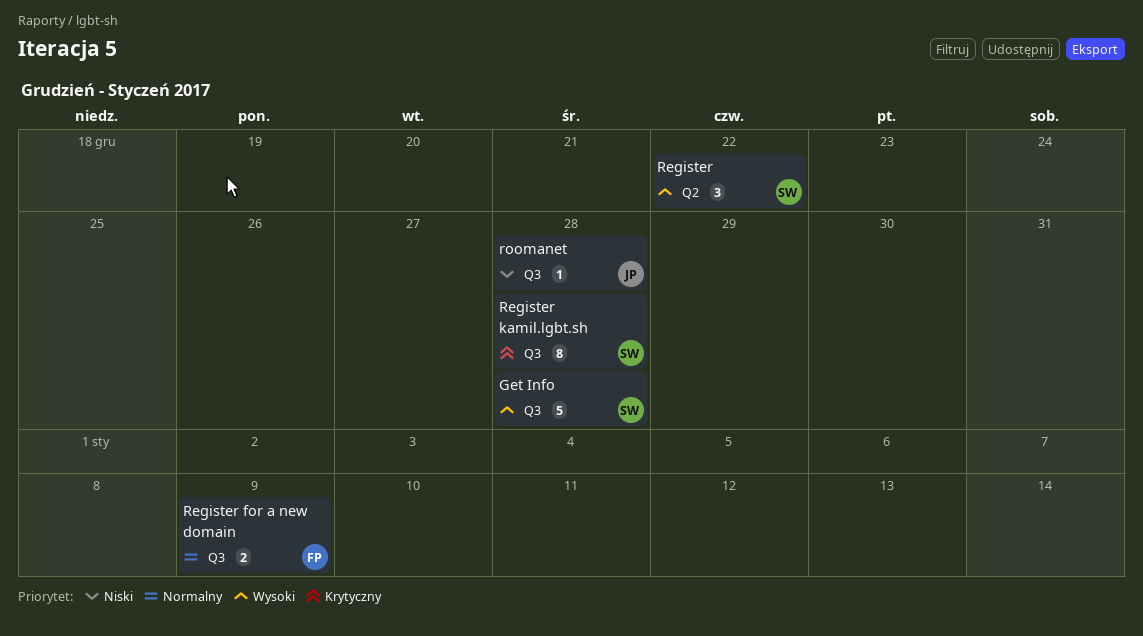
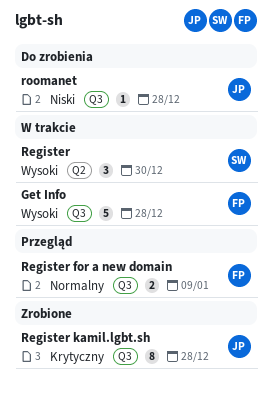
Get Info, owner: SW -> FP
Register, due: Dec 22 -> Dec 30
Register kamil.lgbt.sh, owner: SW -> JP

